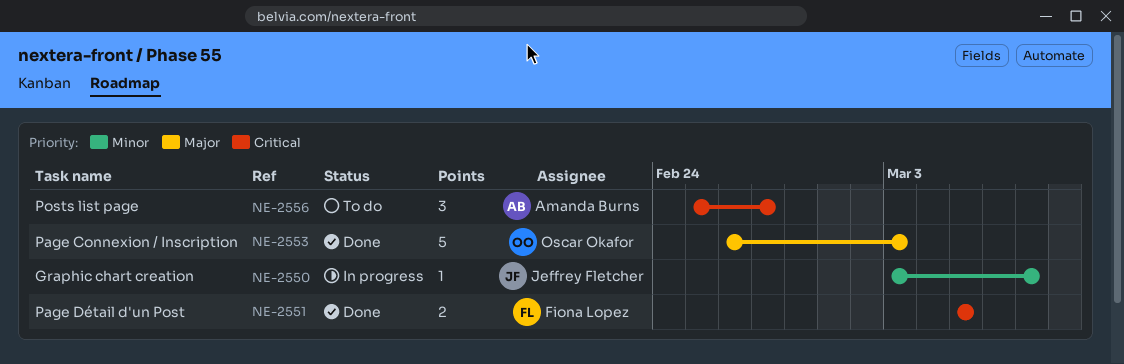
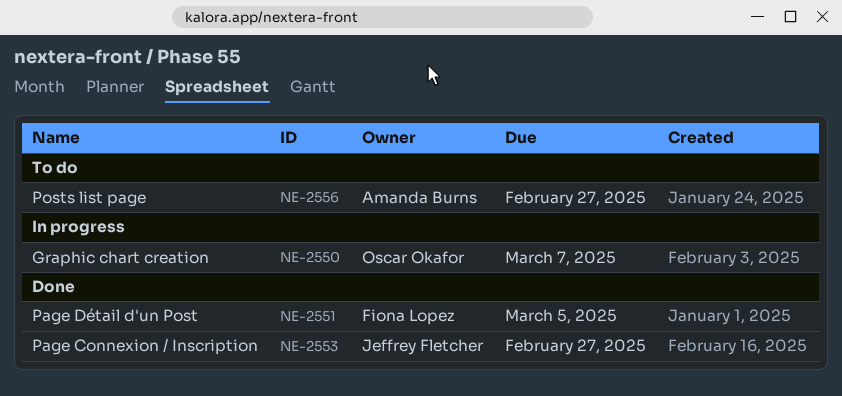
NE-2550, owner: Jeffrey Fletcher -> Oscar Okafor
NE-2553, owner: Oscar Okafor -> Jeffrey Fletcher
NE-2553, due: Mar 3 -> Feb 27

